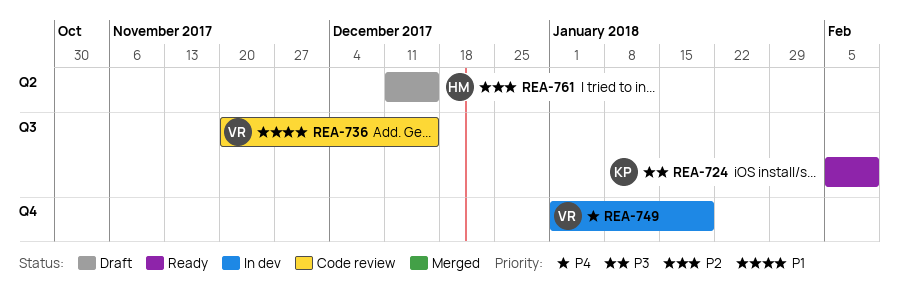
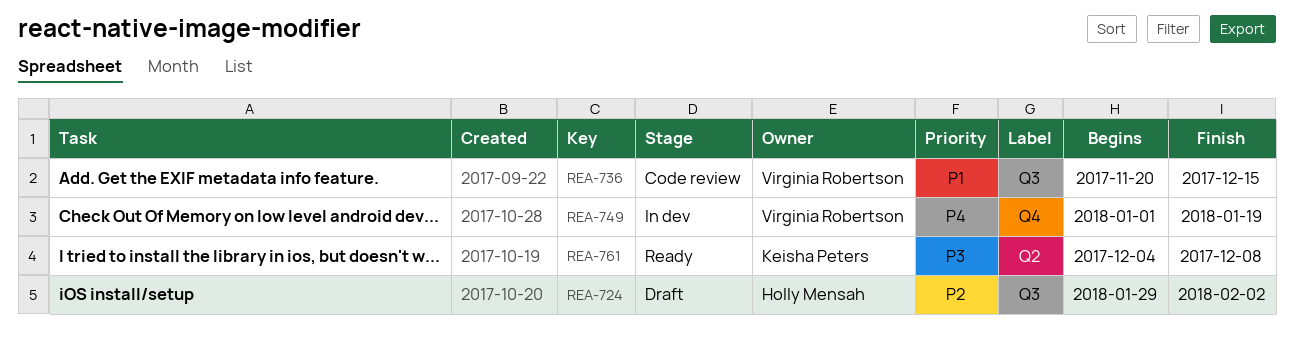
REA-724, status: Ready -> Draft
REA-724, owner: Keisha Peters -> Holly Mensah
REA-724, priority: P3 -> P2
REA-724, start: Feb 5 -> Jan 29
REA-724, due: Feb 9 -> Feb 2
REA-761, status: Draft -> Ready
REA-761, owner: Holly Mensah -> Keisha Peters
REA-761, priority: P2 -> P3
REA-761, start: Dec 11 -> Dec 4
REA-761, due: Dec 15 -> Dec 8

